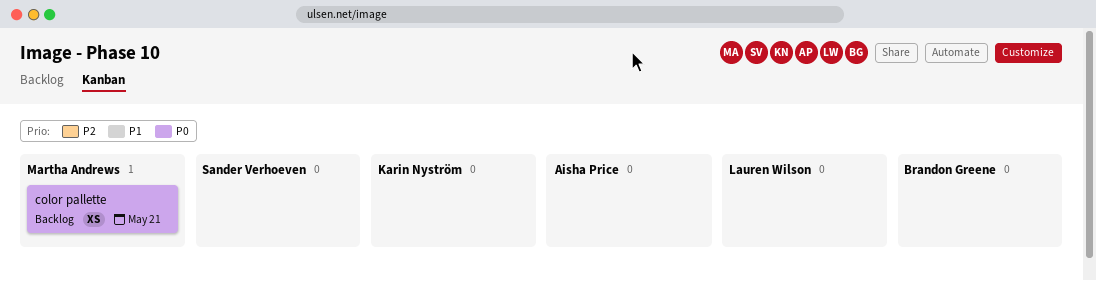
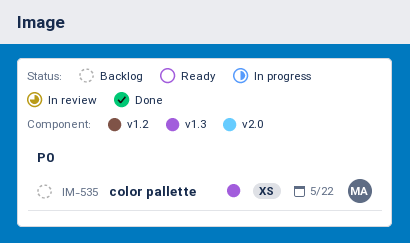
color pallette, due: May 21 -> May 22

